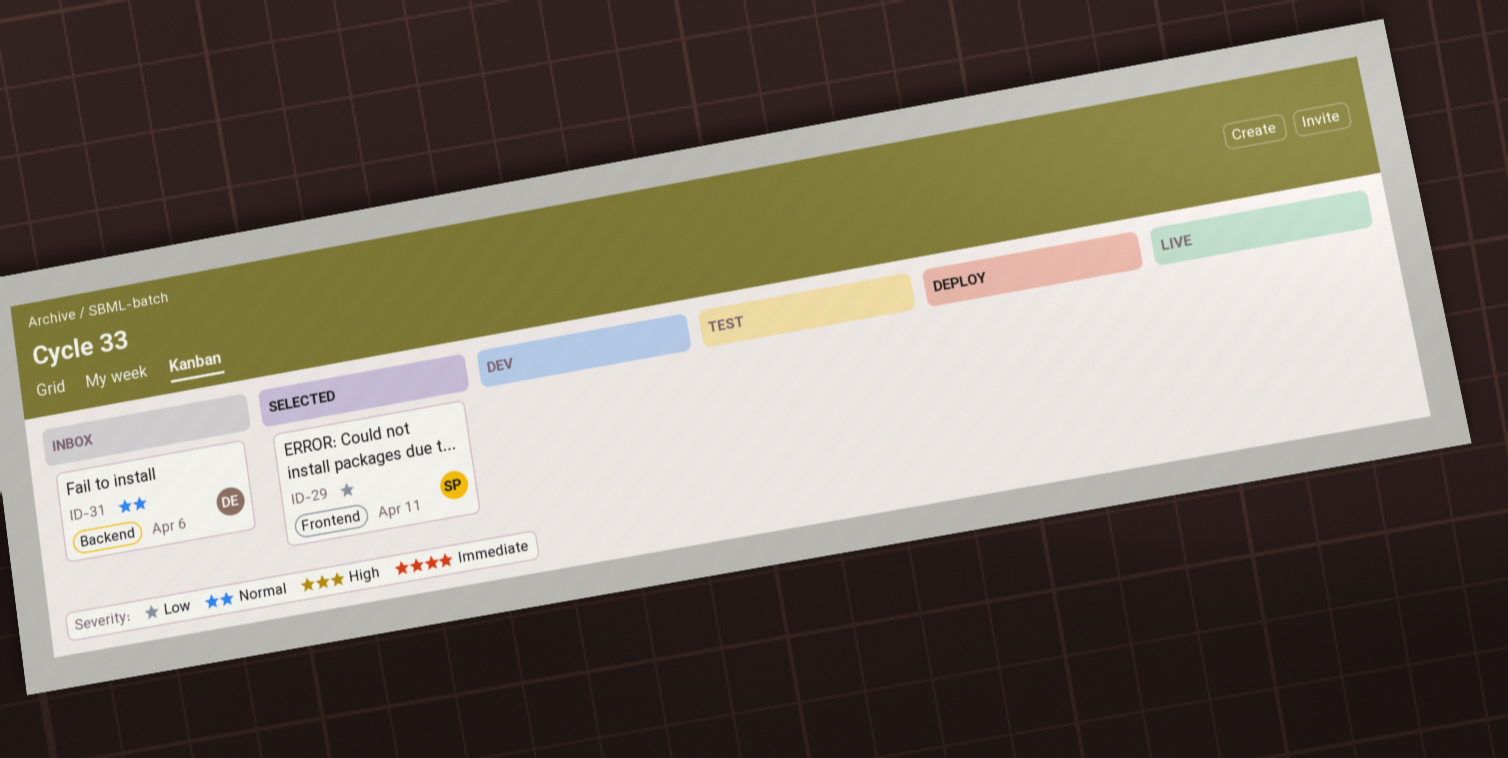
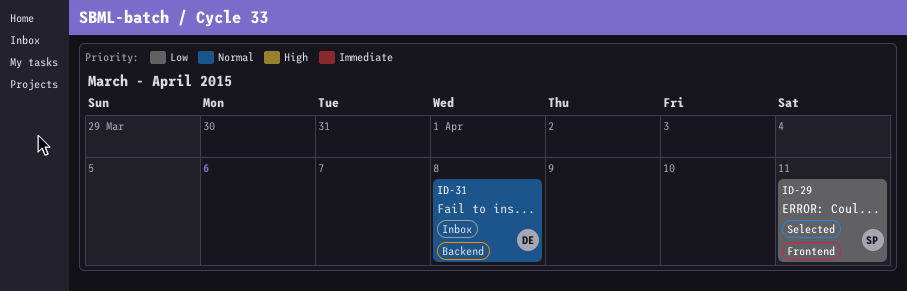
ID-31, due: Apr 6 -> Apr 8

